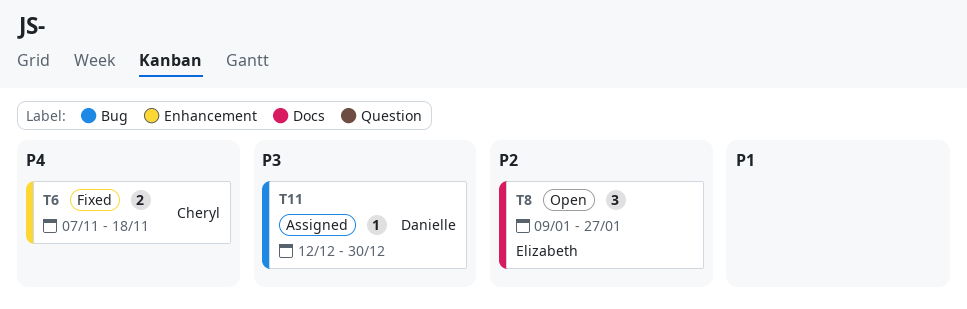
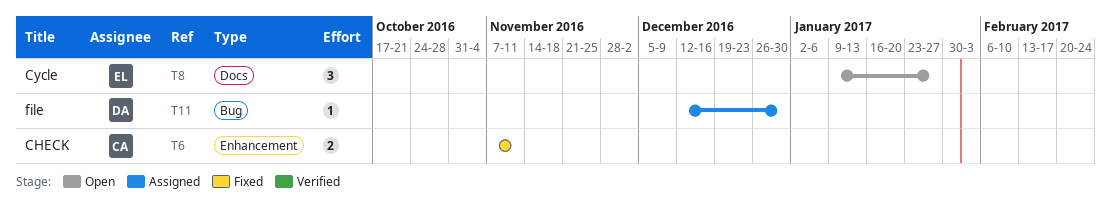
T6, due: Nov 18 -> Nov 11

